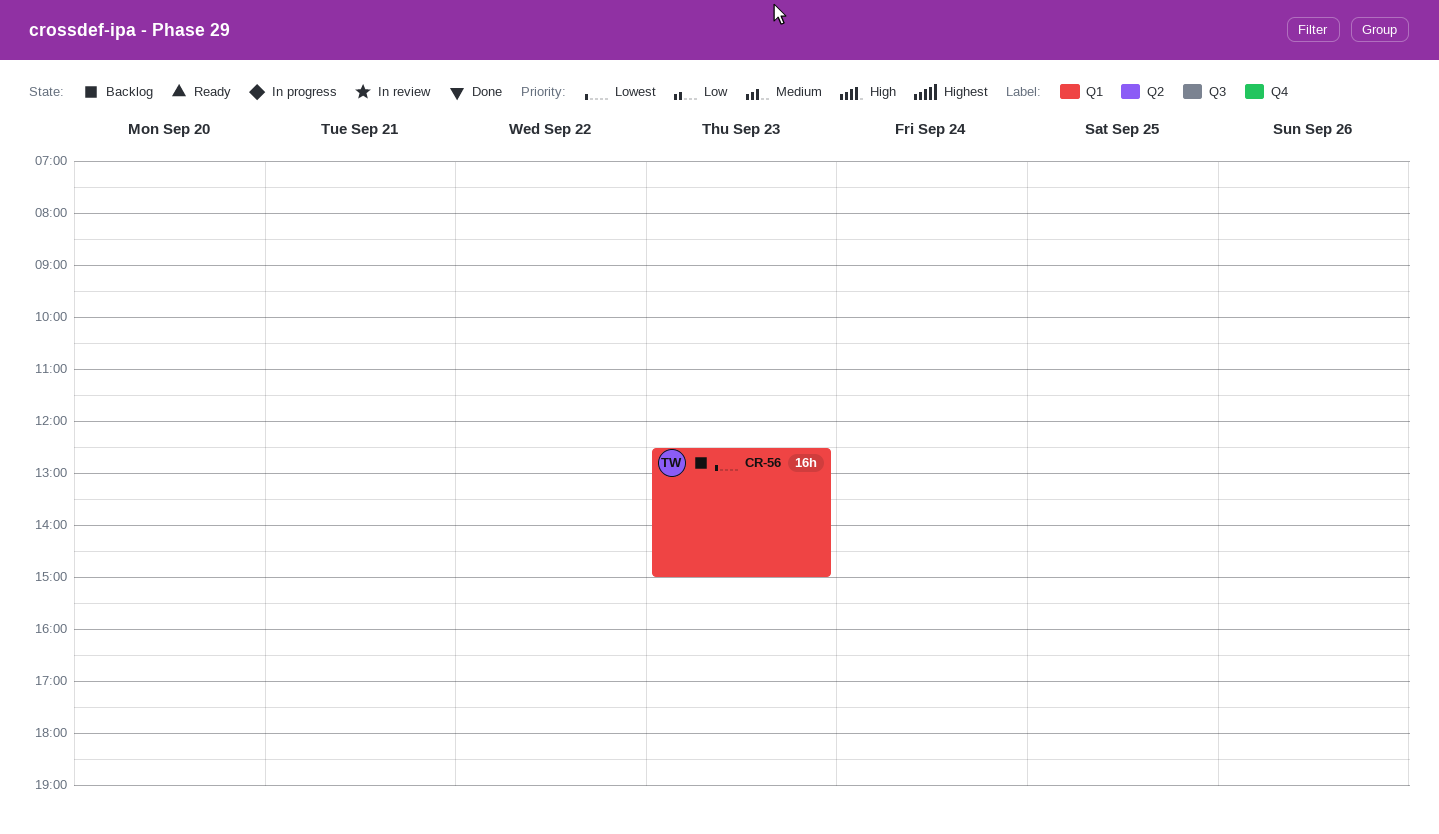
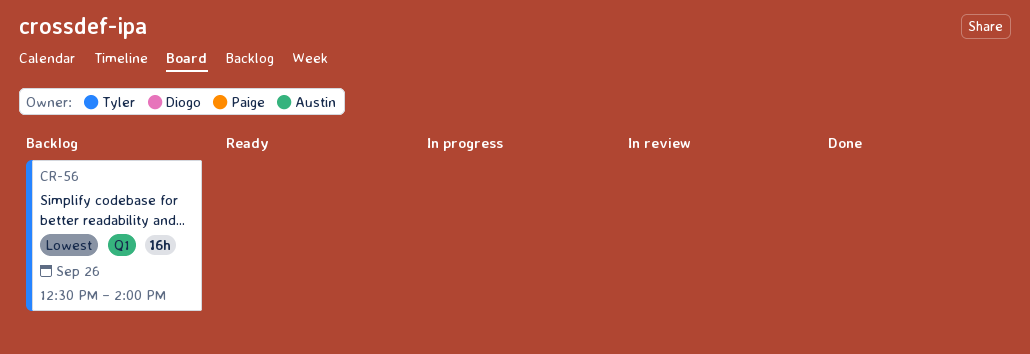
CR-56, day: Sep 23 -> Sep 26
CR-56, ends: 15:00 -> 14:00

